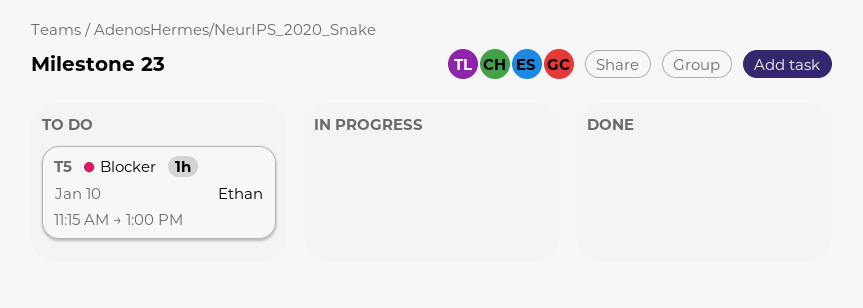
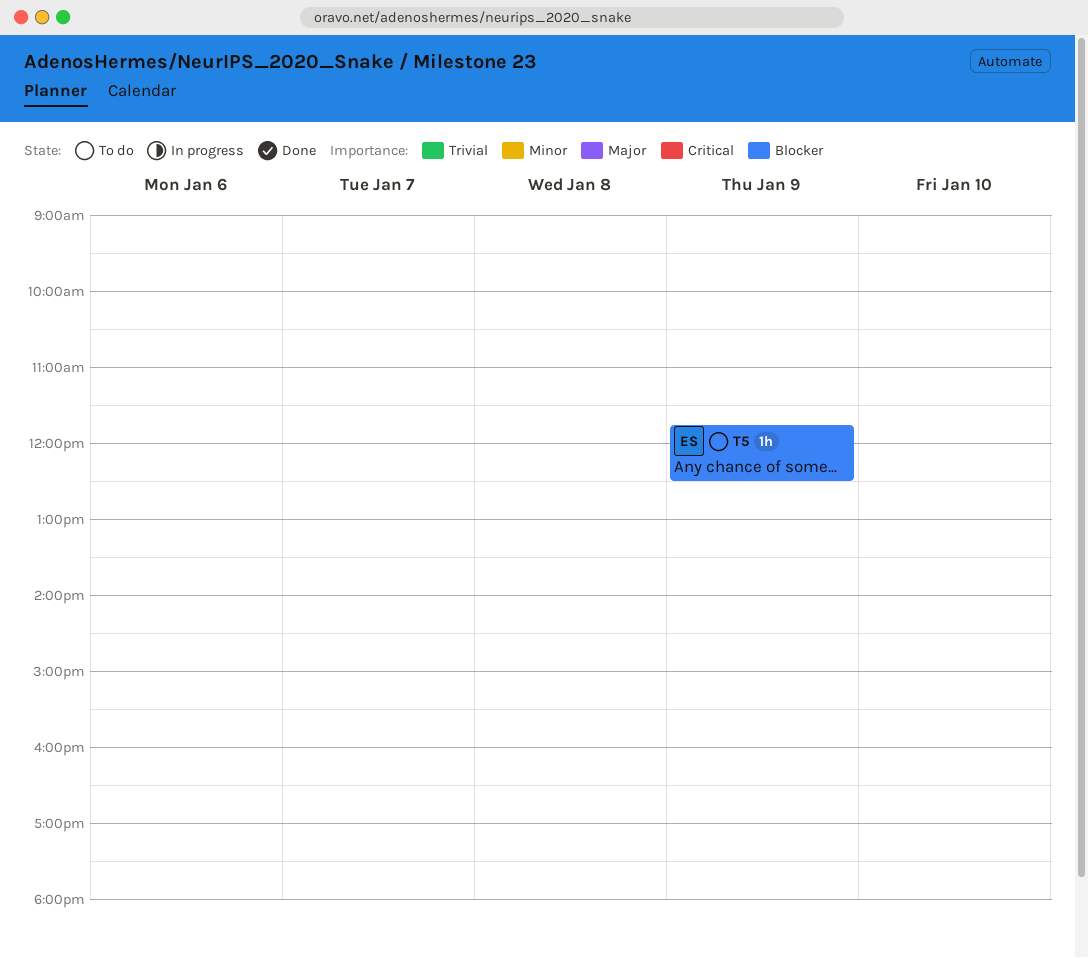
T5, day: Jan 10 -> Jan 9
T5, begins: 11:15 -> 11:45
T5, ends: 13:00 -> 12:30

